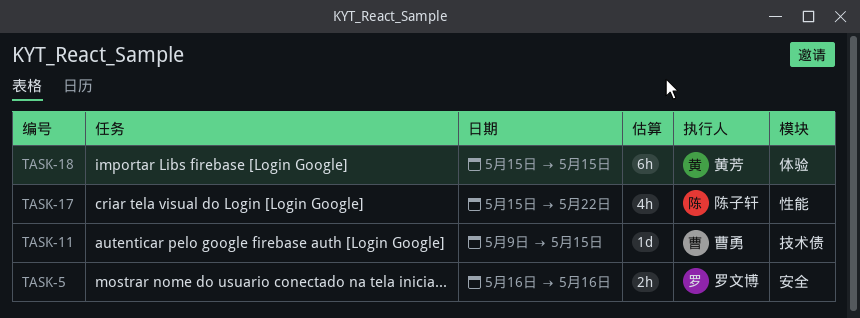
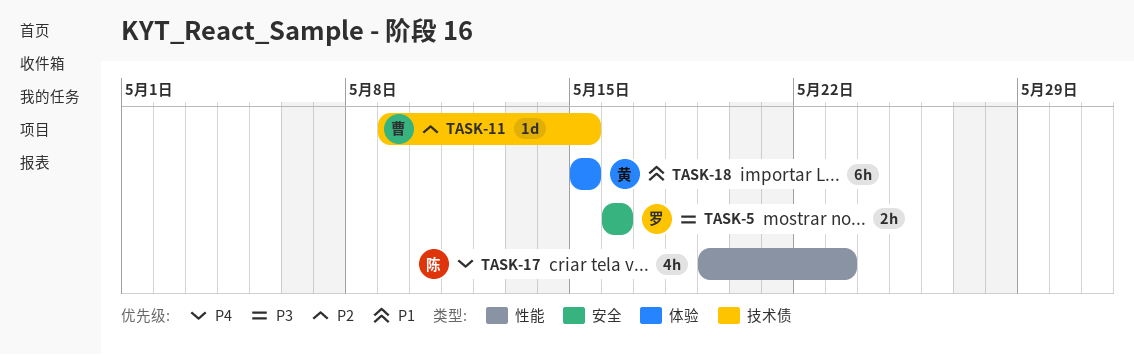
TASK-17, start: May 15 -> May 19
TASK-17, due: May 22 -> May 23

